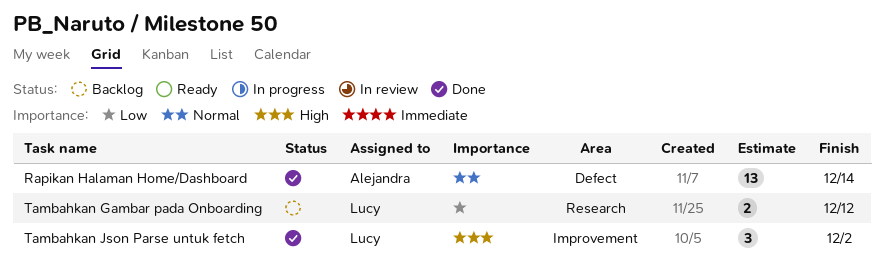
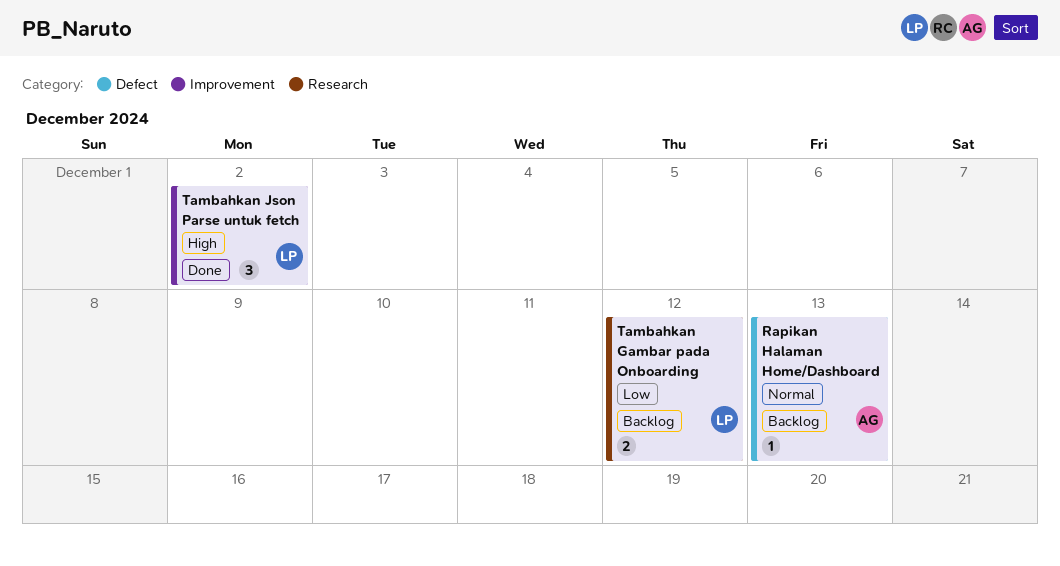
Rapikan Halaman Home/Dashboard, status: Done -> Backlog
Rapikan Halaman Home/Dashboard, estimate: 13 -> 1
Rapikan Halaman Home/Dashboard, due: Dec 14 -> Dec 13

